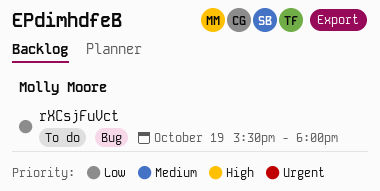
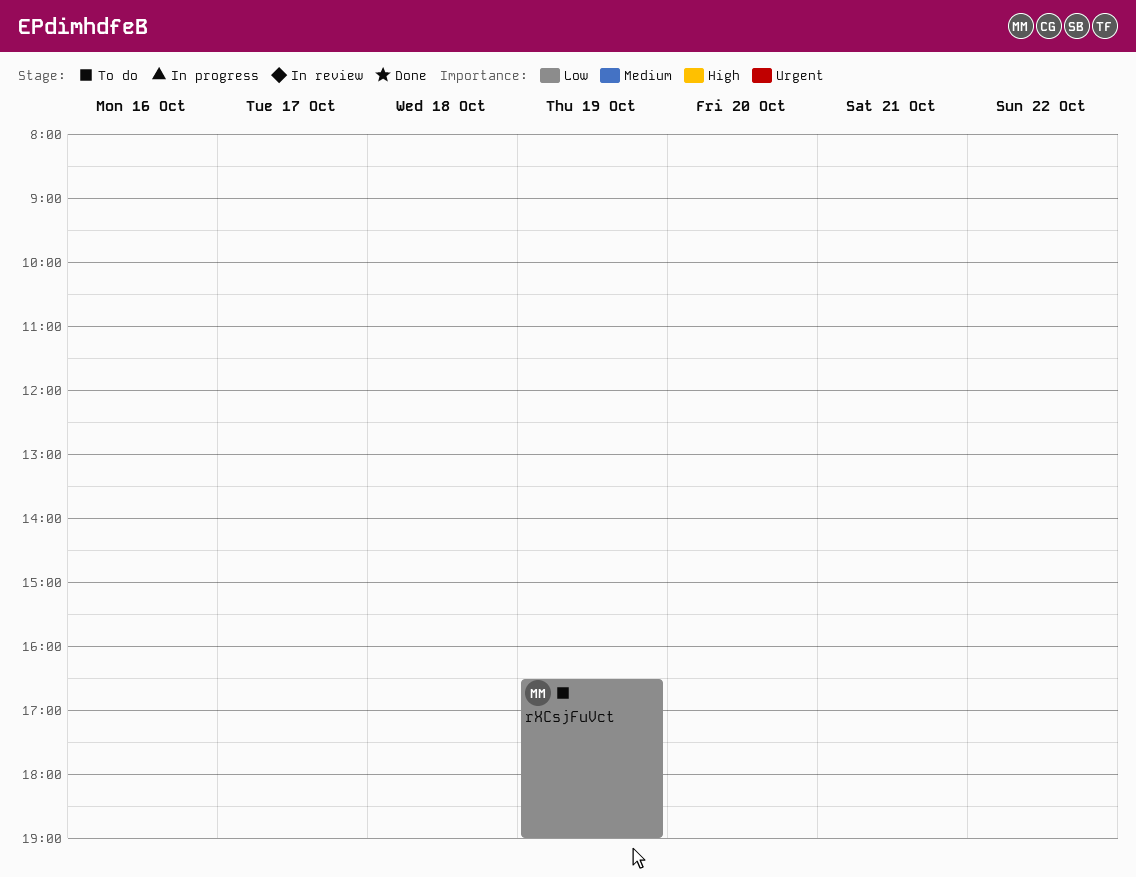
rXCsjFuVct, begins: 15:30 -> 16:30
rXCsjFuVct, ends: 18:00 -> 19:00

